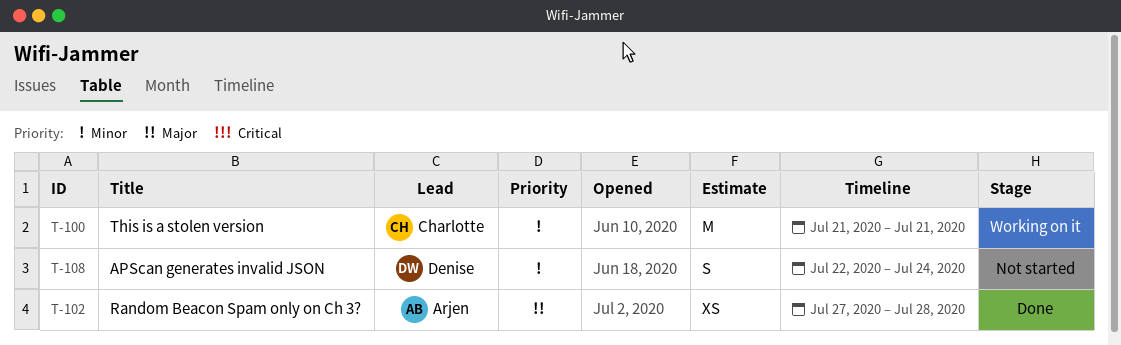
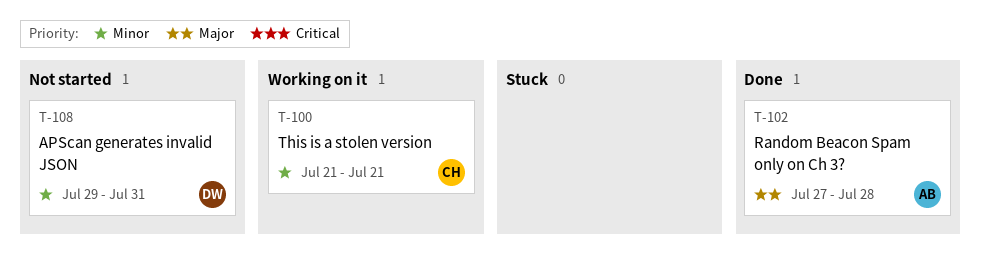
T-108, start: Jul 22 -> Jul 29
T-108, due: Jul 24 -> Jul 31

